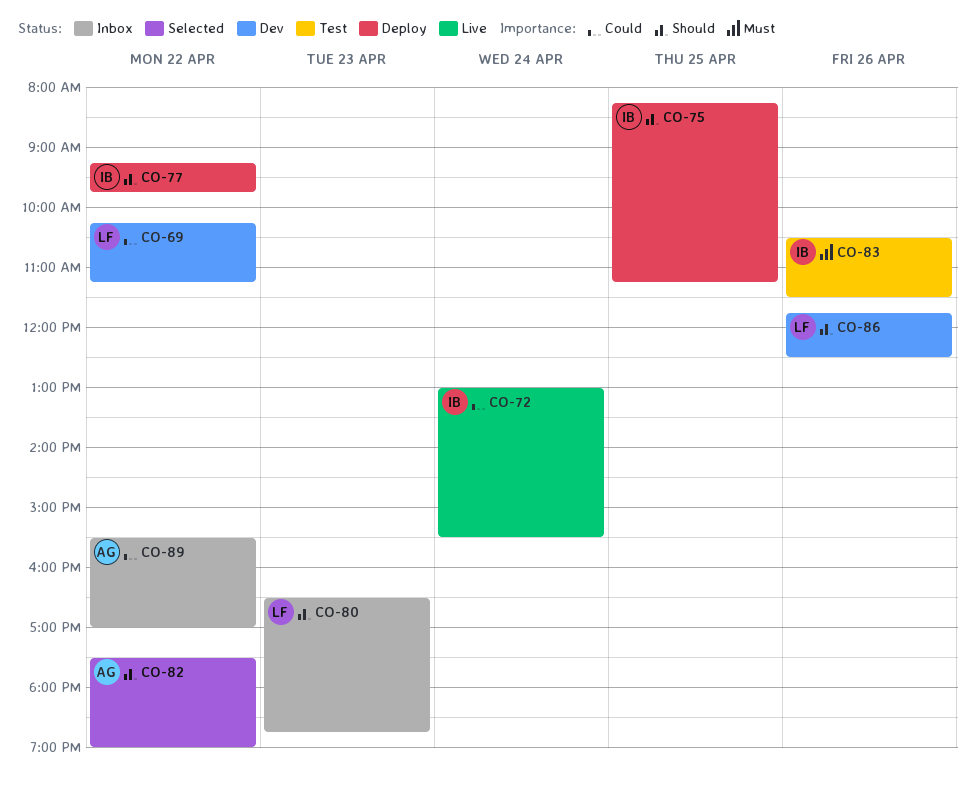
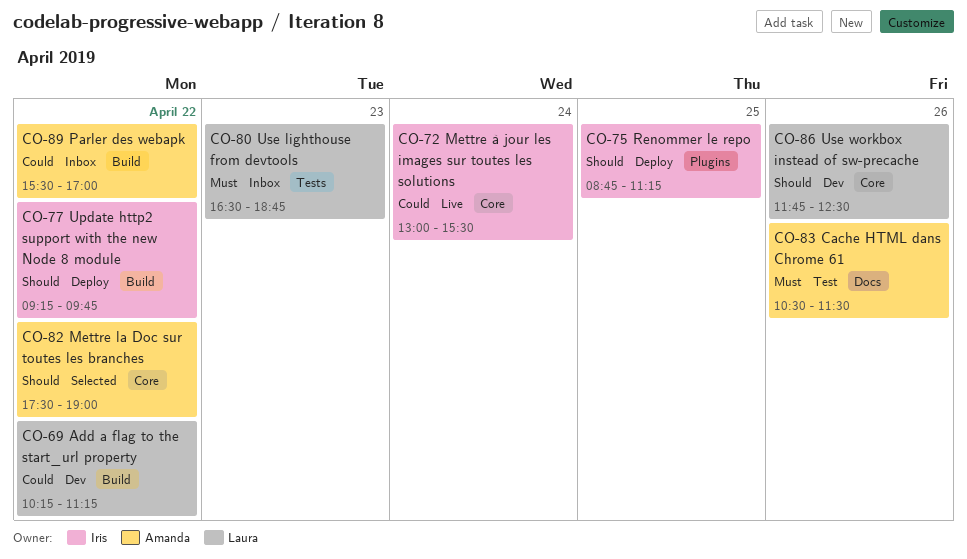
CO-75, begins: 08:15 -> 08:45
CO-80, priority: Should -> Must
CO-83, owner: Iris -> Amanda

